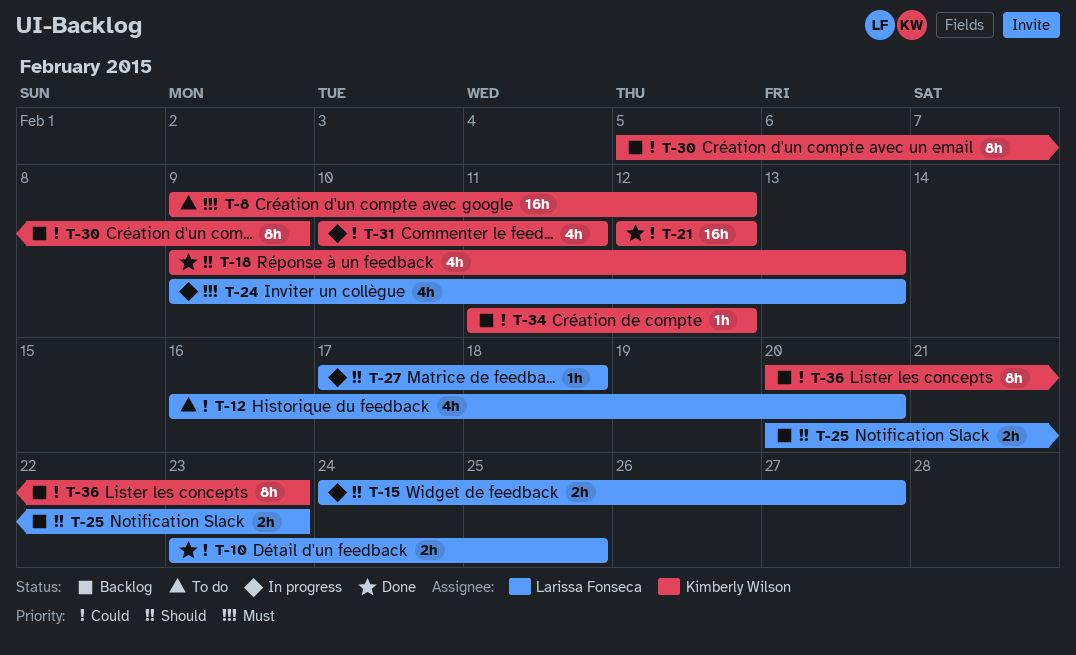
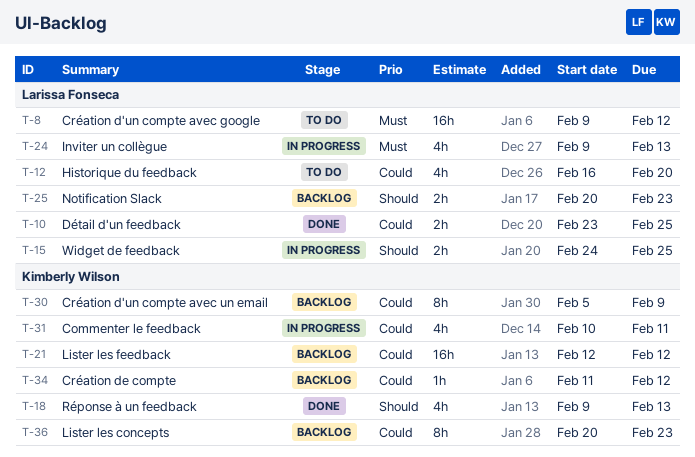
T-8, owner: Kimberly Wilson -> Larissa Fonseca
T-15, due: Feb 27 -> Feb 25
T-21, status: Done -> Backlog
T-27: present -> none

